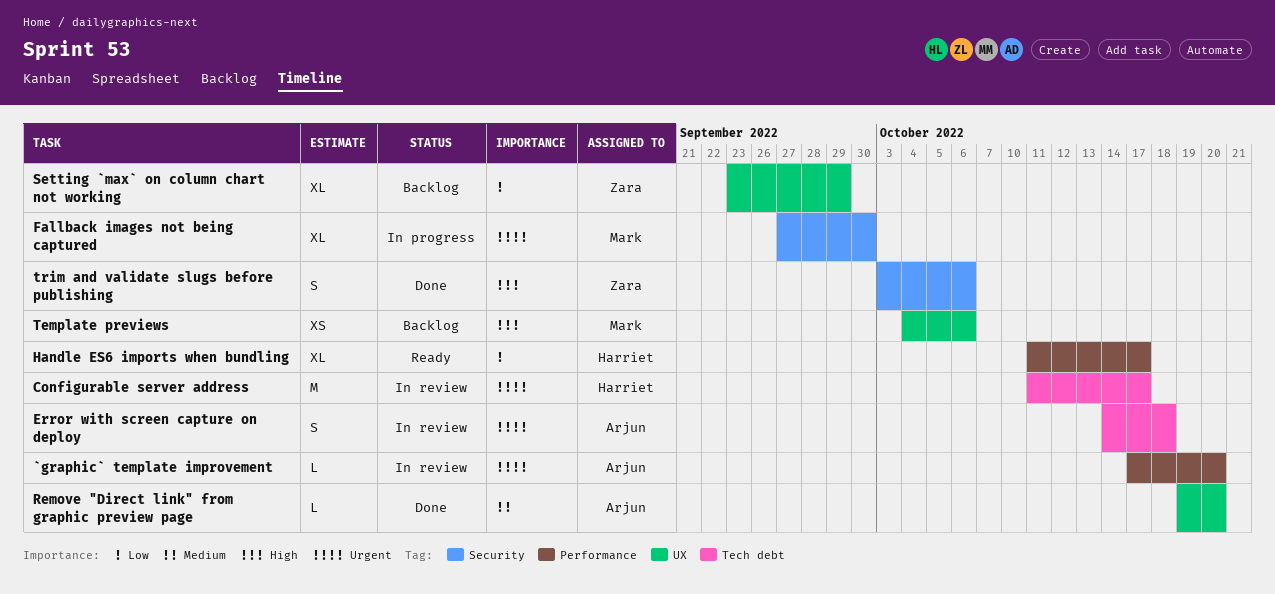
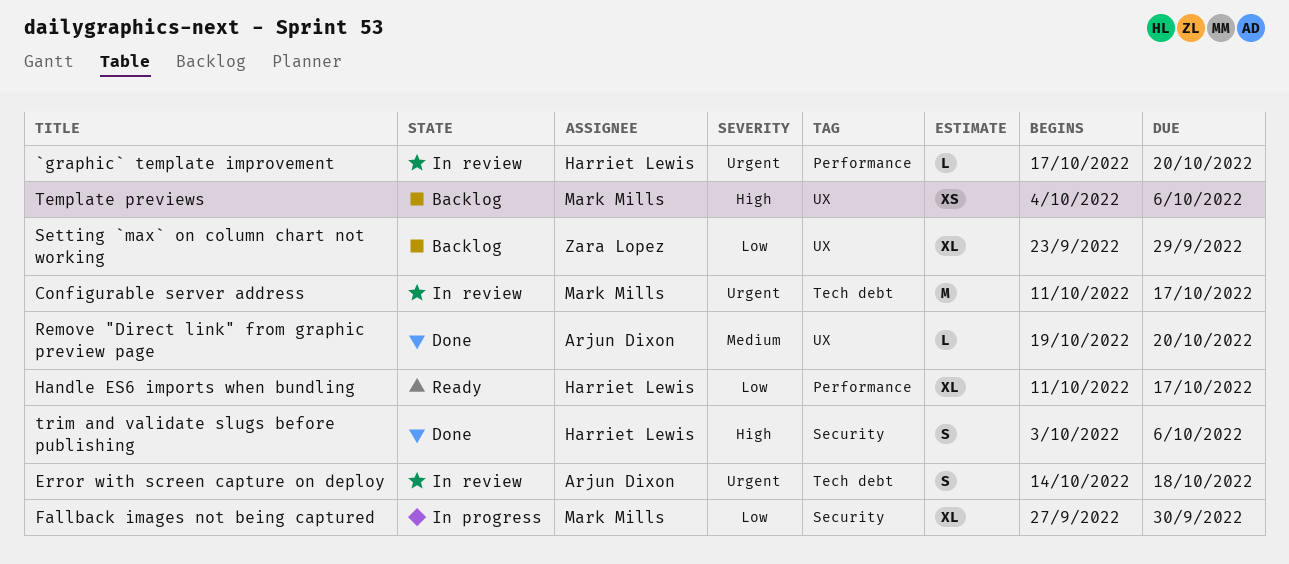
`graphic` template improvement, owner: Arjun Dixon -> Harriet Lewis
Configurable server address, owner: Harriet Lewis -> Mark Mills
Fallback images not being captured, priority: Urgent -> Low
trim and validate slugs before publishing, owner: Zara Lopez -> Harriet Lewis

